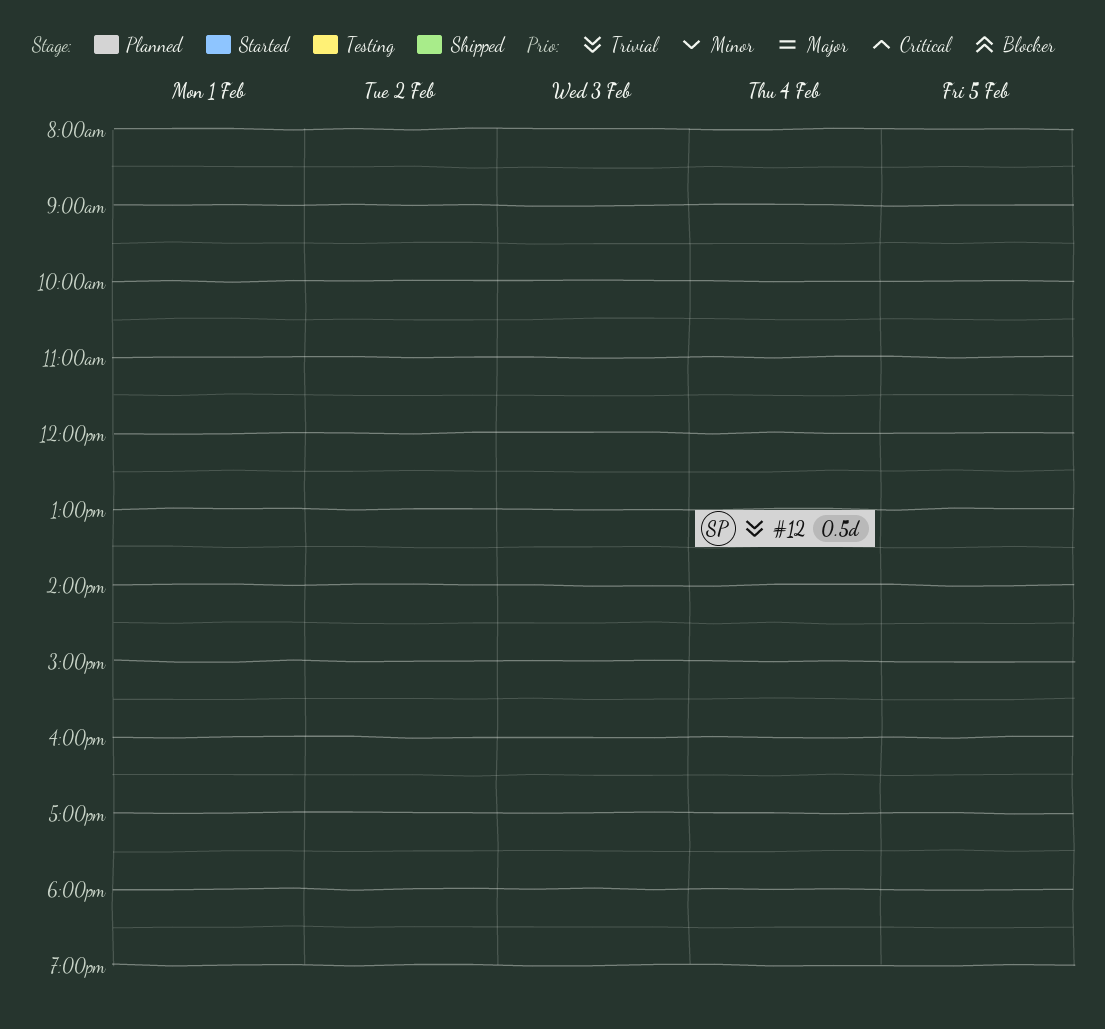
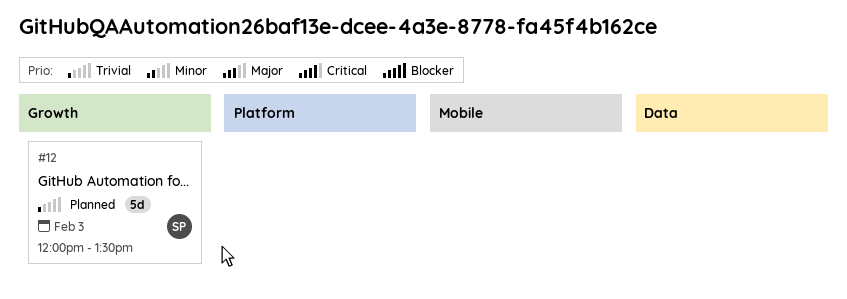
#12, estimate: 0.5d -> 5d
#12, day: Feb 4 -> Feb 3
#12, begins: 13:00 -> 12:00

